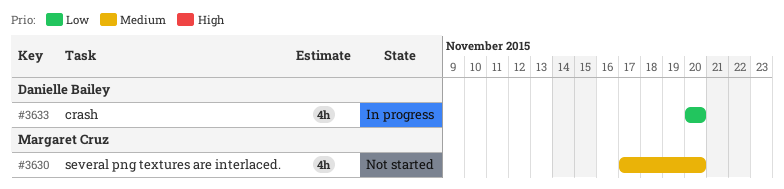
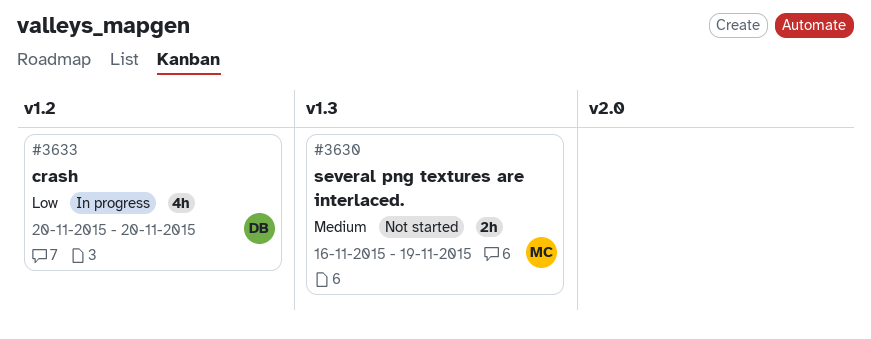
#3630, estimate: 4h -> 2h
#3630, start: Nov 17 -> Nov 16
#3630, due: Nov 20 -> Nov 19

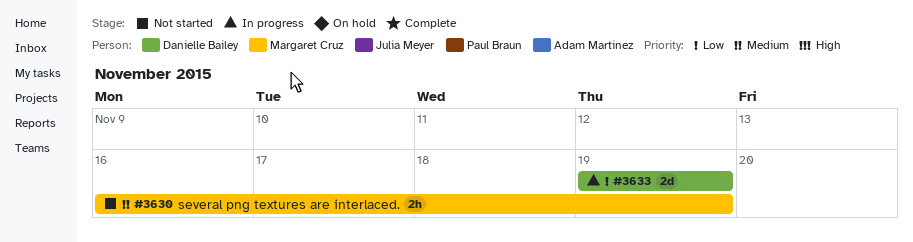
#3633, estimate: 4h -> 2d
#3633, start: Nov 20 -> Nov 19
#3633, due: Nov 20 -> Nov 19

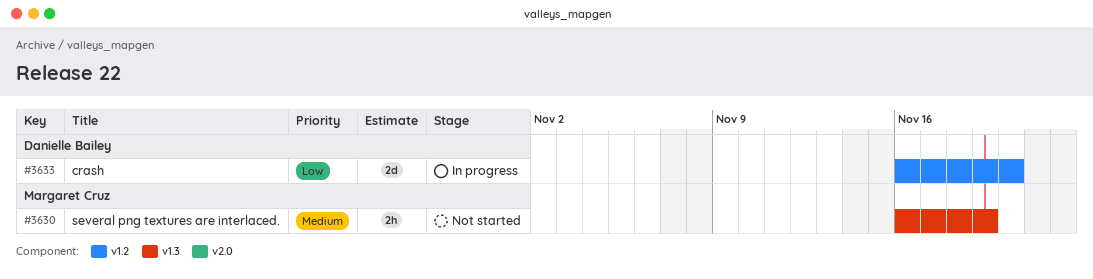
#3633, start: Nov 19 -> Nov 16
#3633, due: Nov 19 -> Nov 20

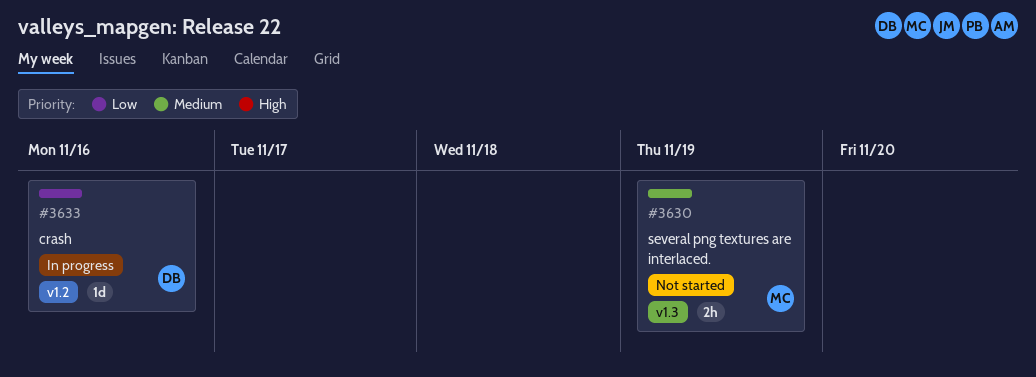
#3633, estimate: 2d -> 1d
#3633, due: Nov 20 -> Nov 16

